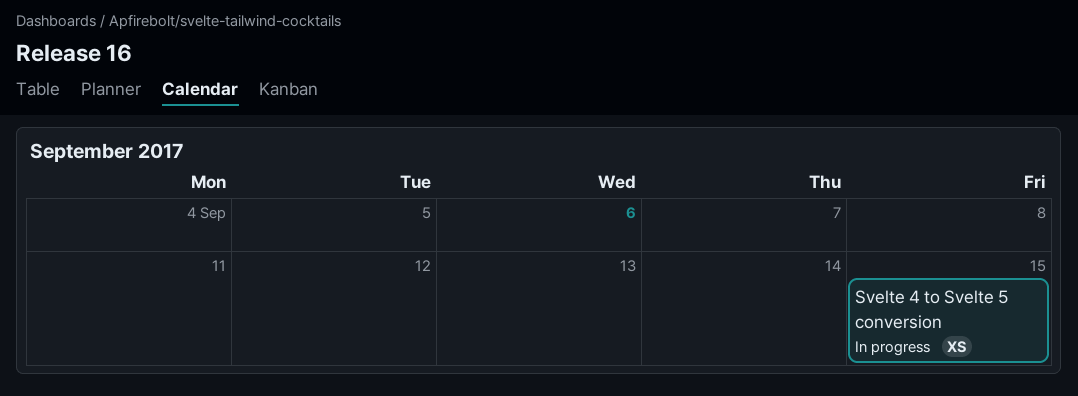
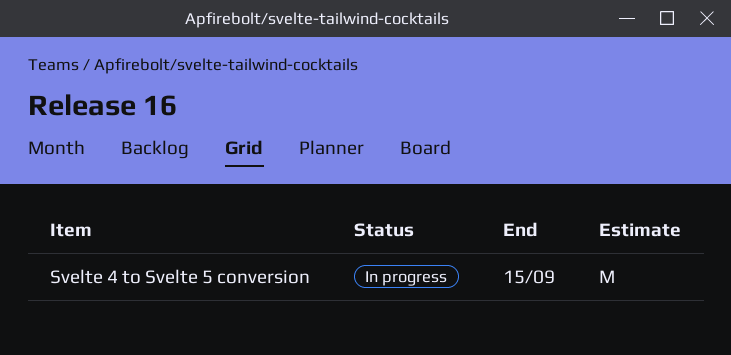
Svelte 4 to Svelte 5 conversion, estimate: XS -> M

